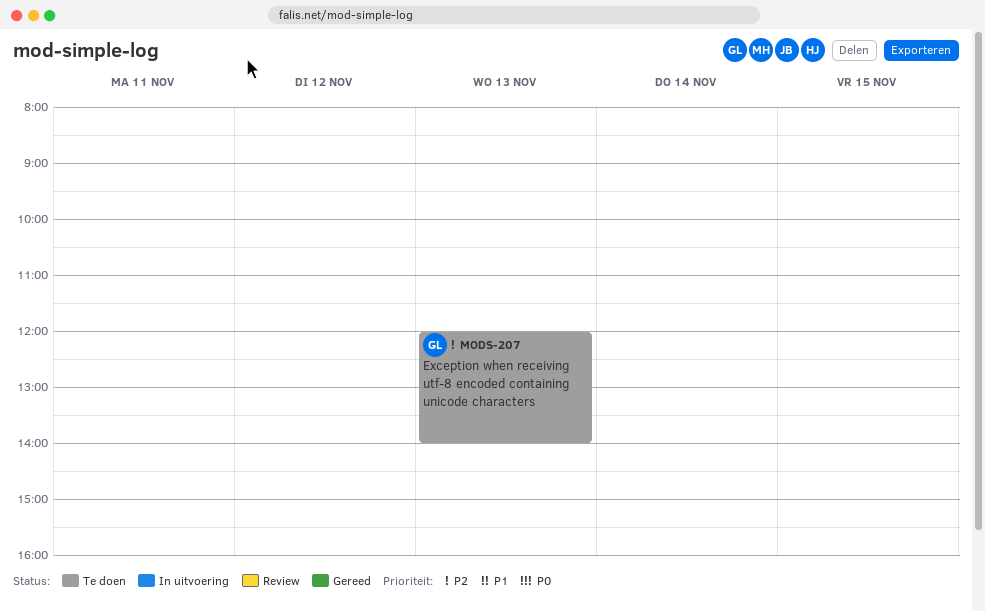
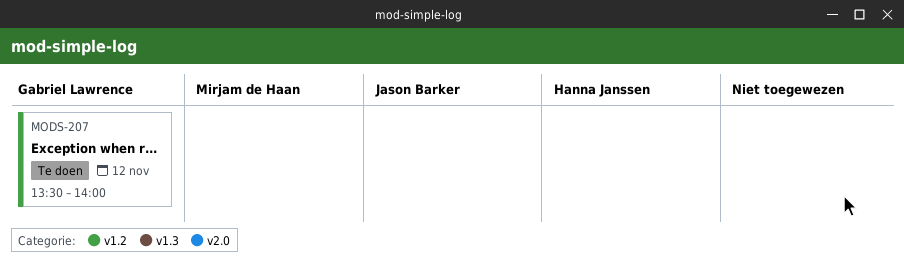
MODS-207, day: Nov 13 -> Nov 12
MODS-207, begins: 12:00 -> 13:30

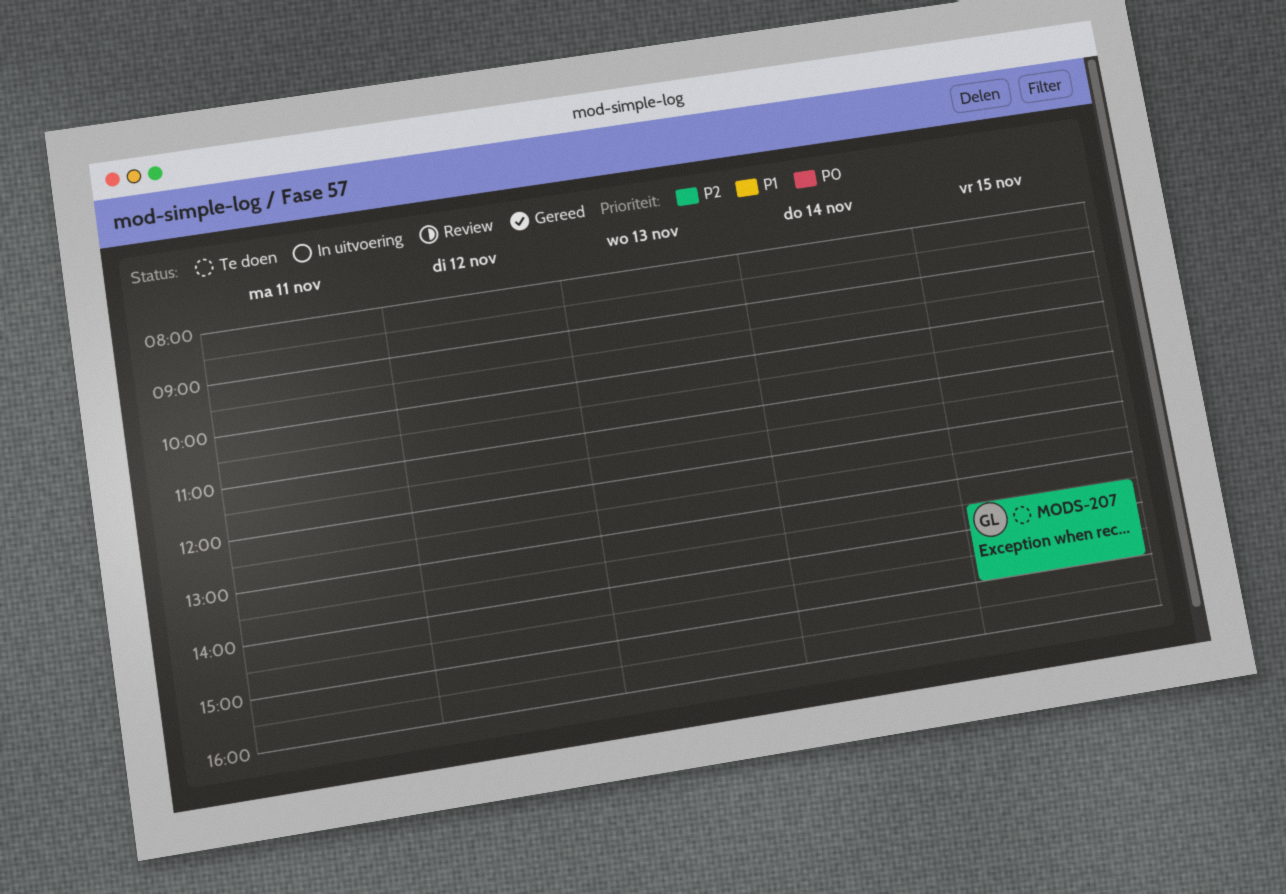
MODS-207, day: Nov 12 -> Nov 15
MODS-207, ends: 14:00 -> 15:00

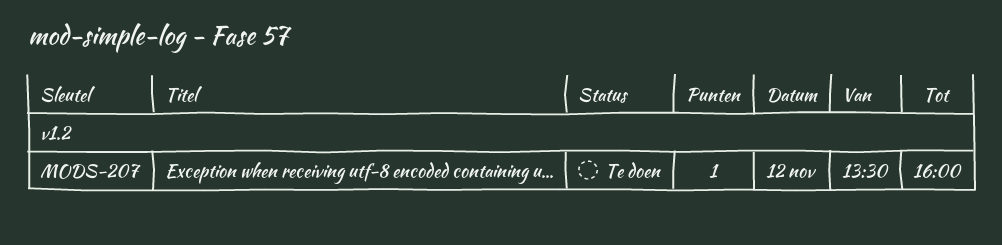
MODS-207, day: Nov 15 -> Nov 12
MODS-207, ends: 15:00 -> 16:00

